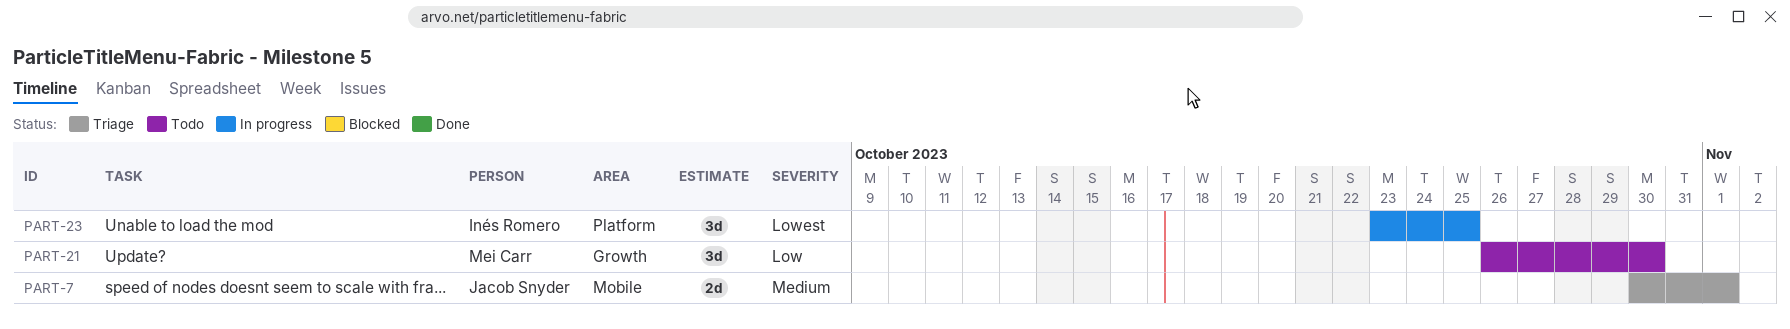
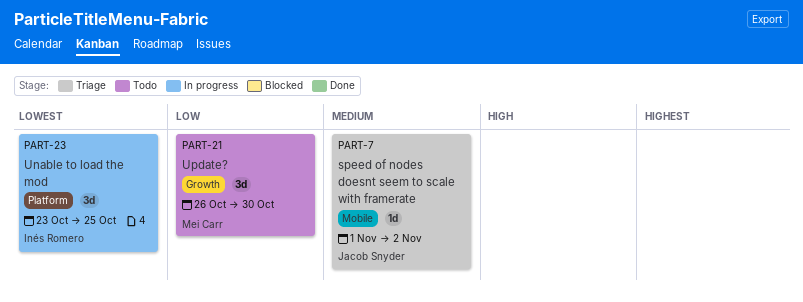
PART-7, estimate: 2d -> 1d
PART-7, start: Oct 30 -> Nov 1
PART-7, due: Nov 1 -> Nov 2

